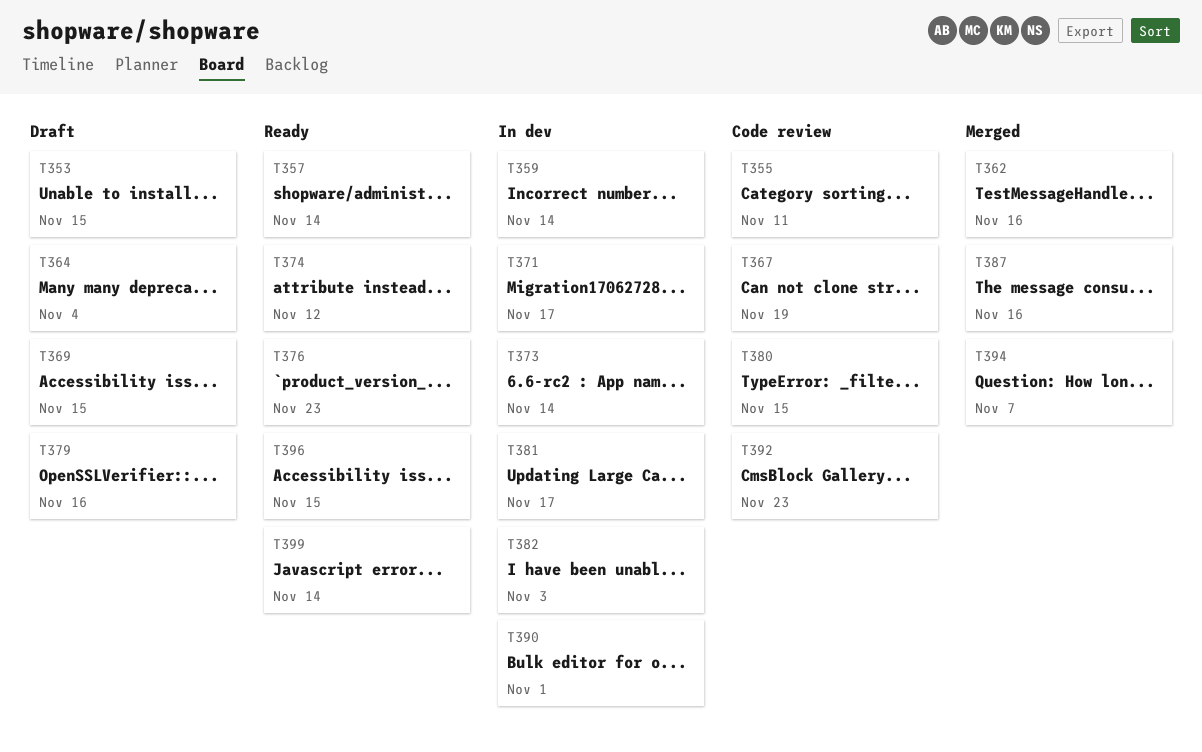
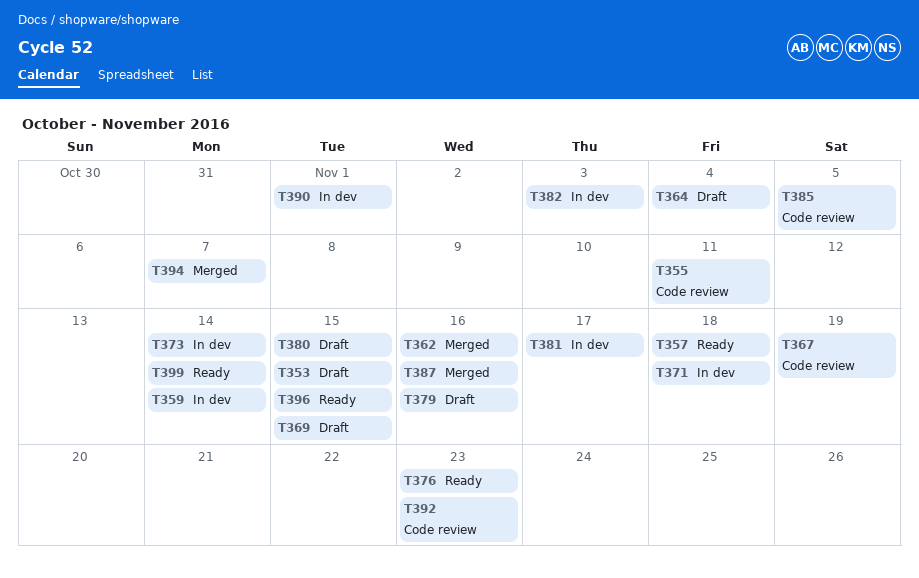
T357, due: Nov 14 -> Nov 18
T371, due: Nov 17 -> Nov 18
T374: present -> none
T380, status: Code review -> Draft
T385: none -> present

